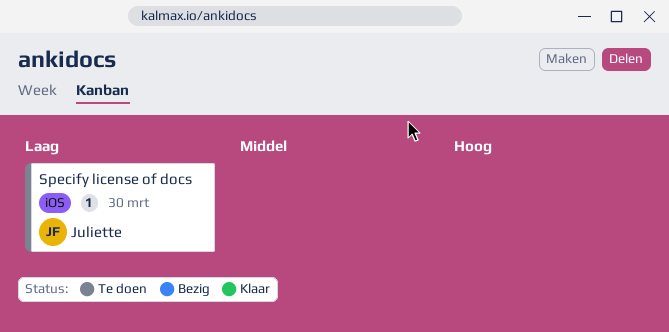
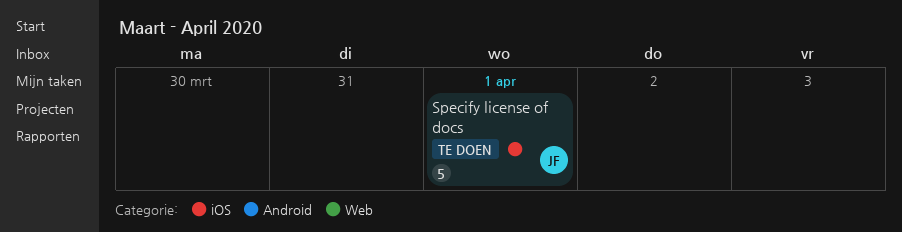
Specify license of docs, estimate: 1 -> 5
Specify license of docs, due: Mar 30 -> Apr 1

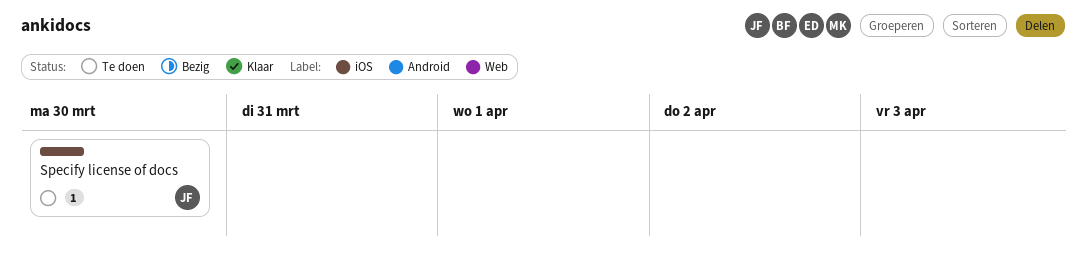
Specify license of docs, estimate: 5 -> 1
Specify license of docs, due: Apr 1 -> Mar 30

